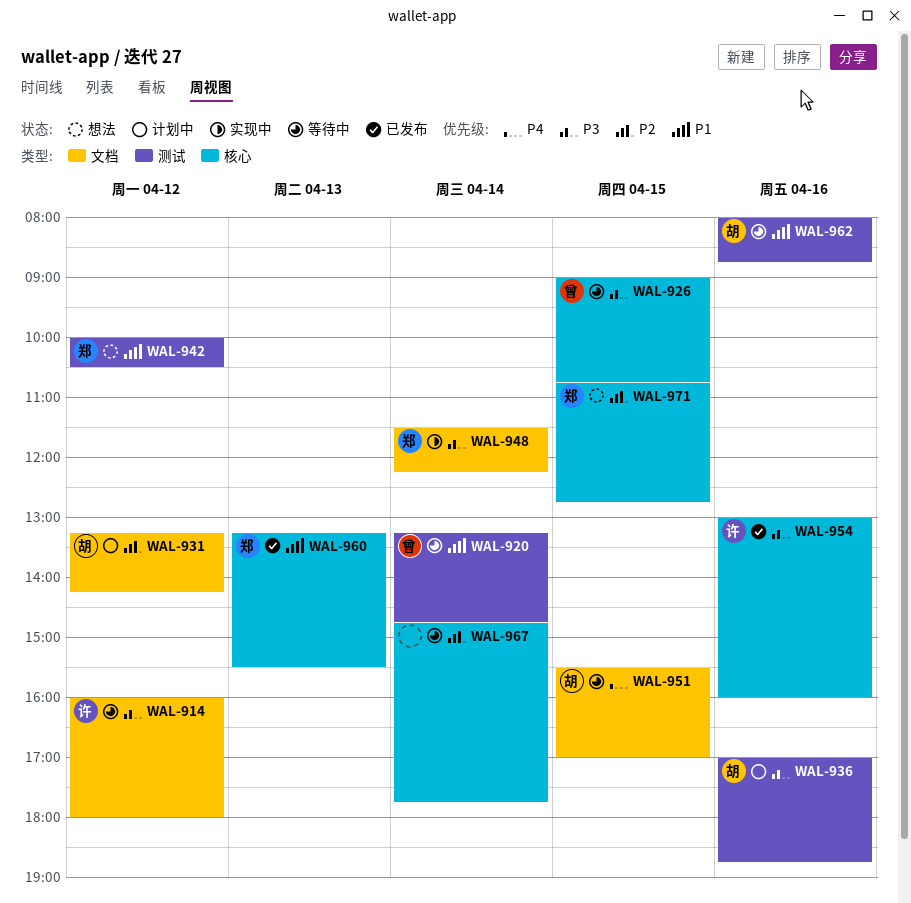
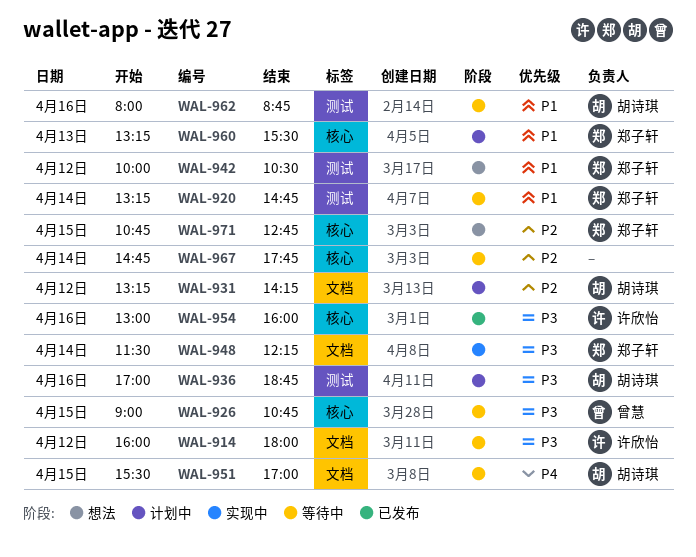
WAL-920, owner: 曾慧 -> 郑子轩
WAL-960, status: 已发布 -> 计划中

